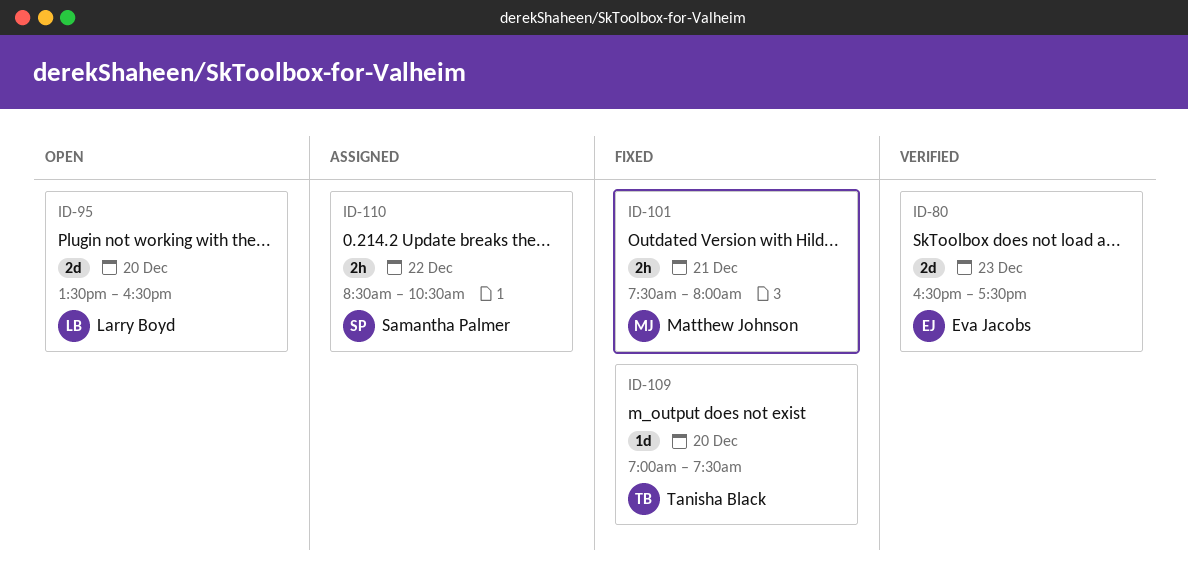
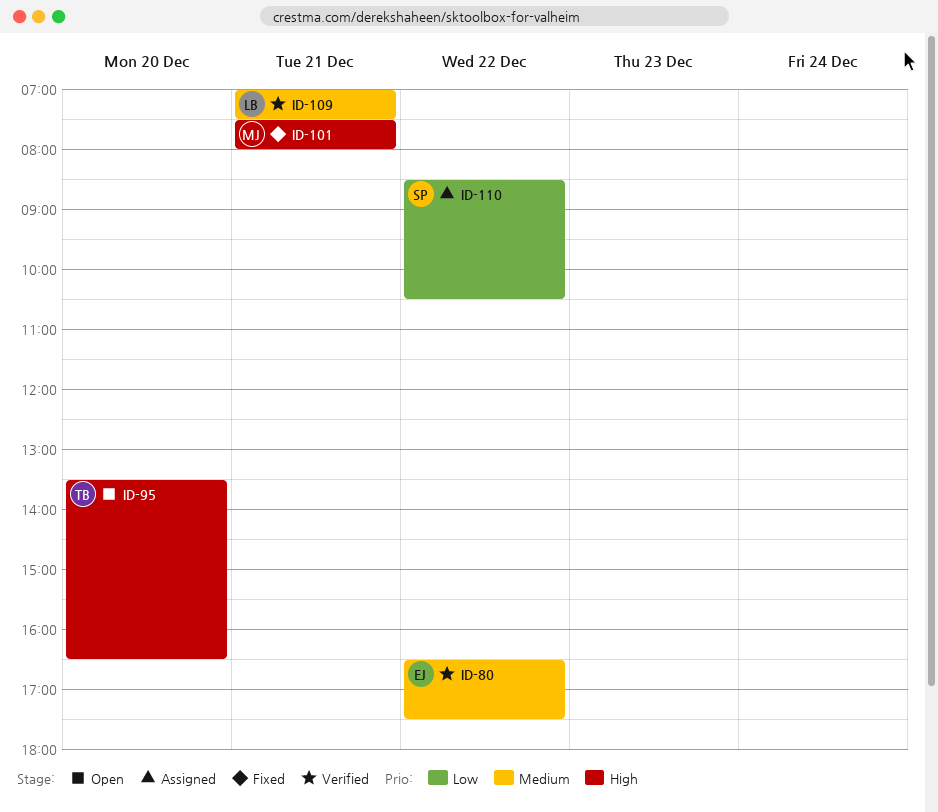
ID-80, day: Dec 23 -> Dec 22
ID-95, owner: Larry Boyd -> Tanisha Black
ID-109, status: Fixed -> Verified
ID-109, owner: Tanisha Black -> Larry Boyd
ID-109, day: Dec 20 -> Dec 21

